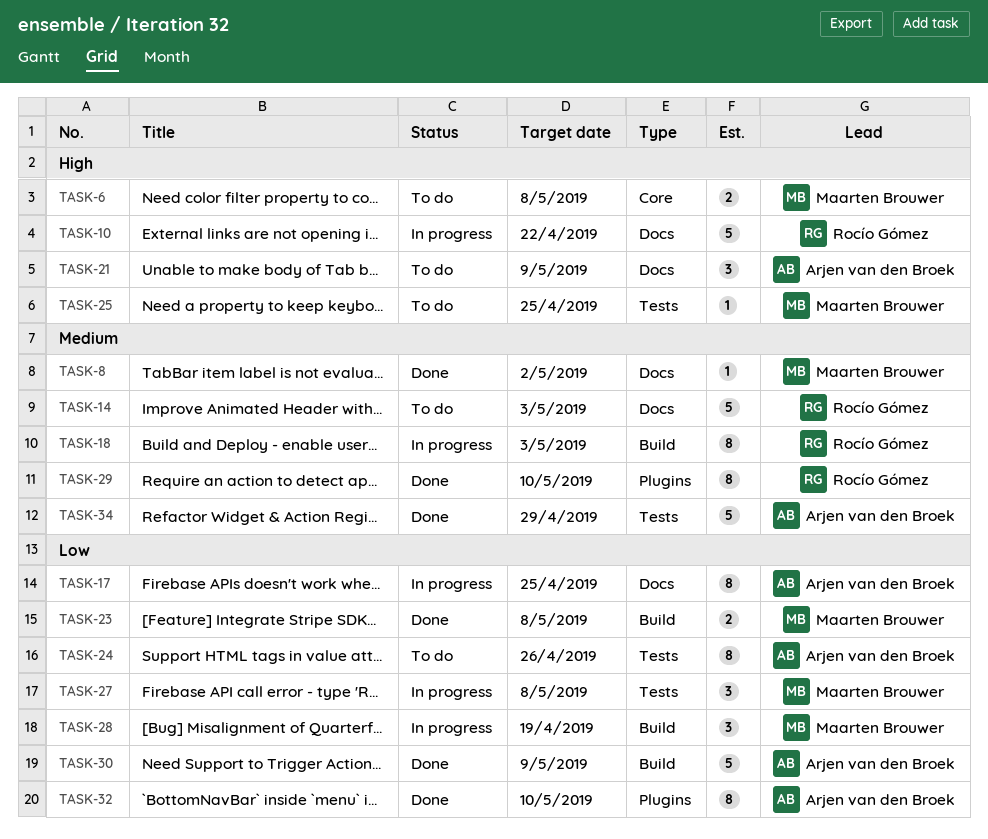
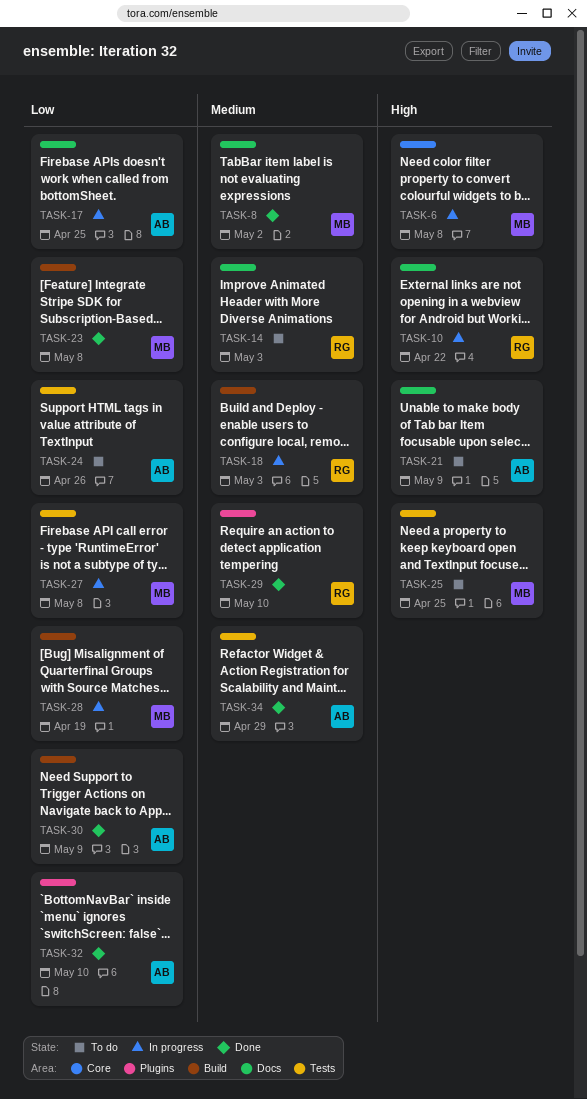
TASK-6, status: To do -> In progress

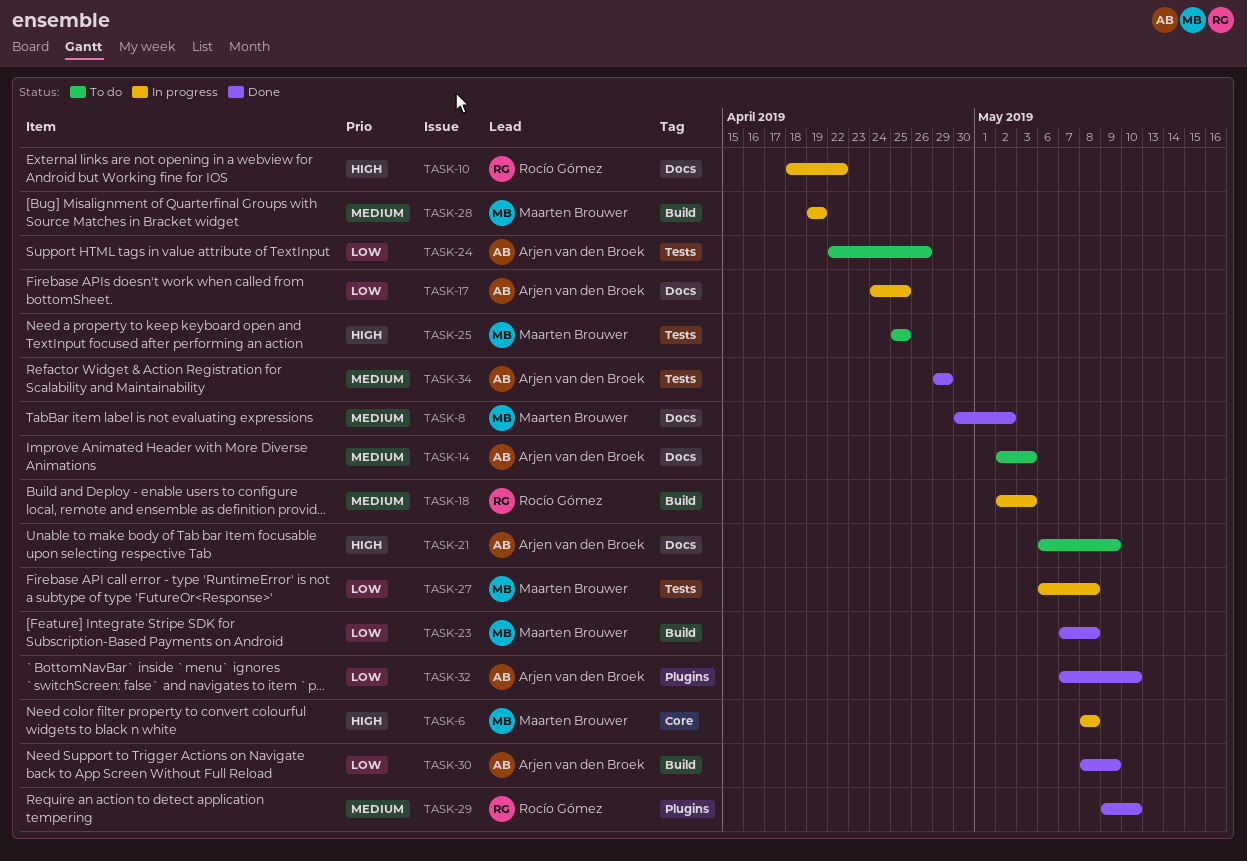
TASK-14, owner: Rocío Gómez -> Arjen van den Broek
TASK-28, priority: Low -> Medium

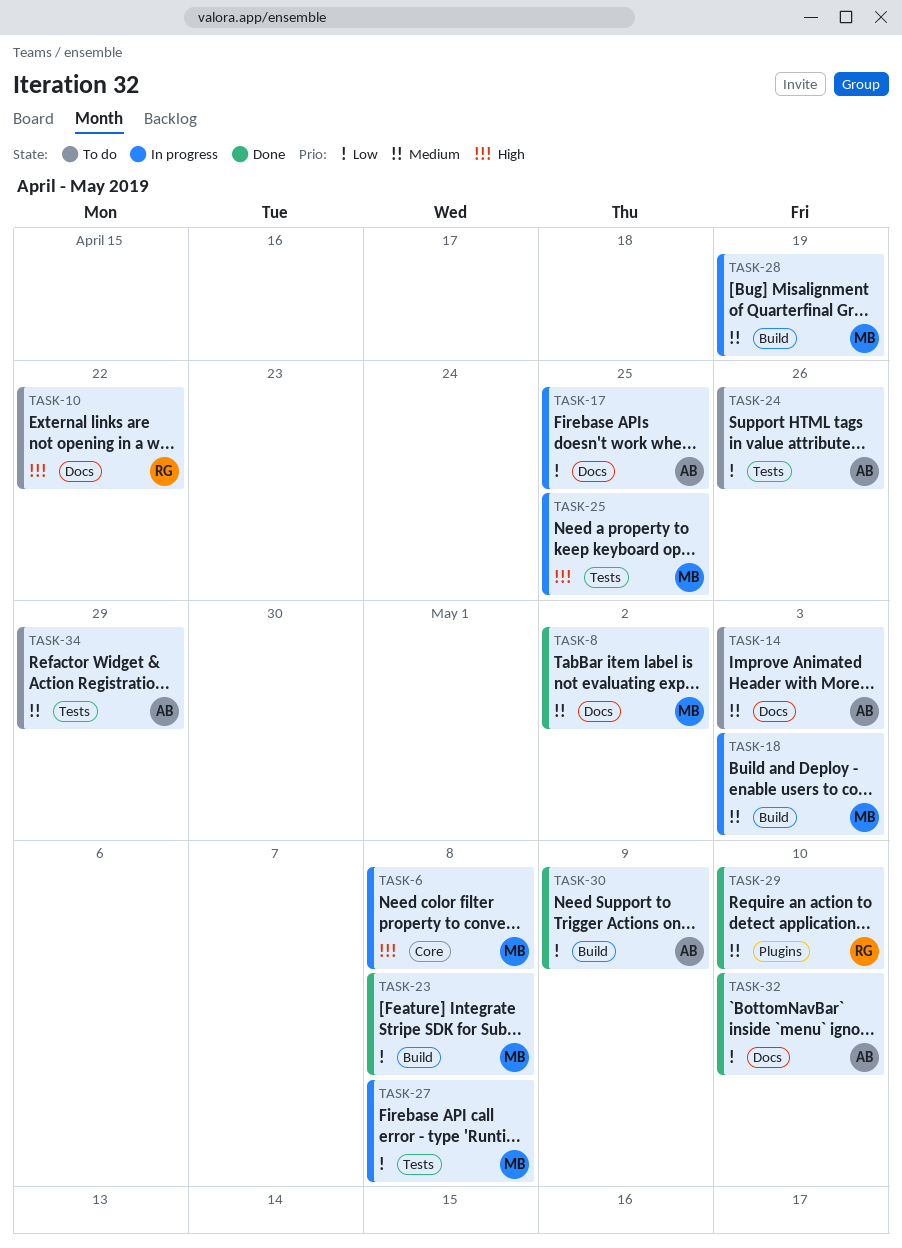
TASK-10, status: In progress -> To do
TASK-18, owner: Rocío Gómez -> Maarten Brouwer
TASK-21: present -> none
TASK-25, status: To do -> In progress
TASK-32, label: Plugins -> Docs
TASK-34, status: Done -> To do

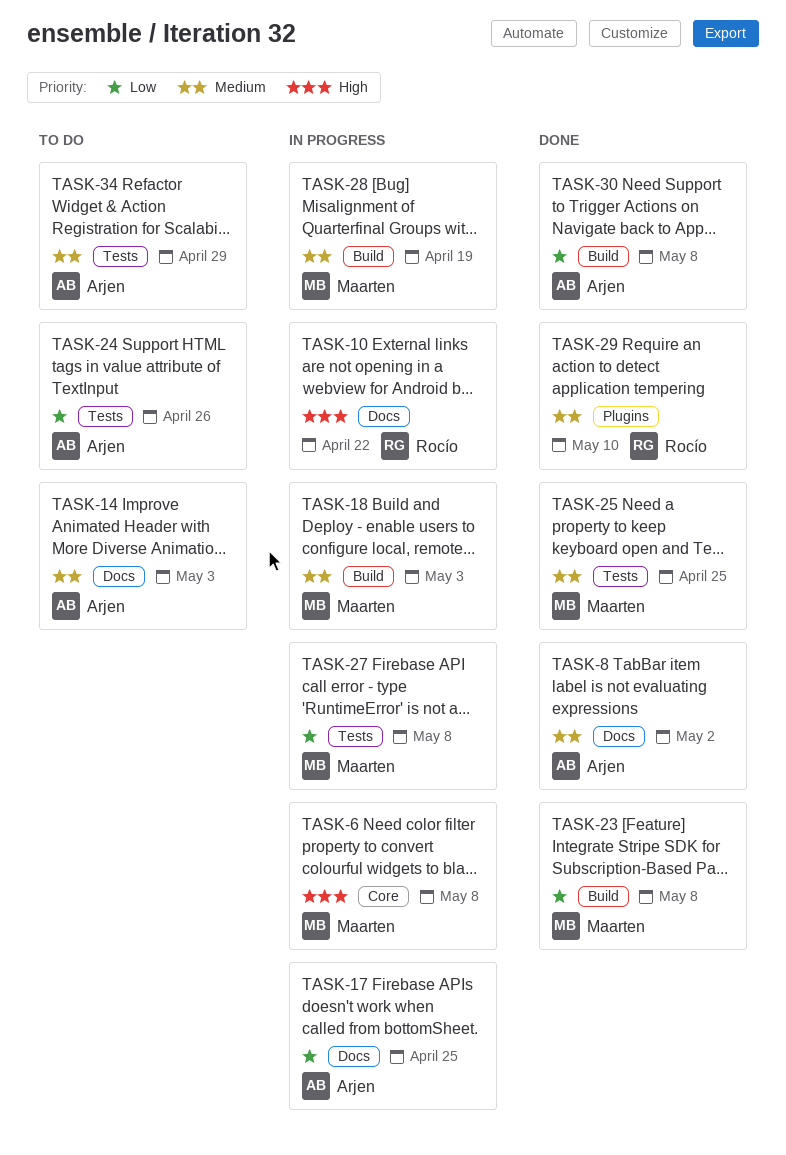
TASK-8, owner: Maarten -> Arjen
TASK-10, status: To do -> In progress
TASK-25, status: In progress -> Done
TASK-25, priority: High -> Medium
TASK-30, due: May 9 -> May 8
TASK-32: present -> none

